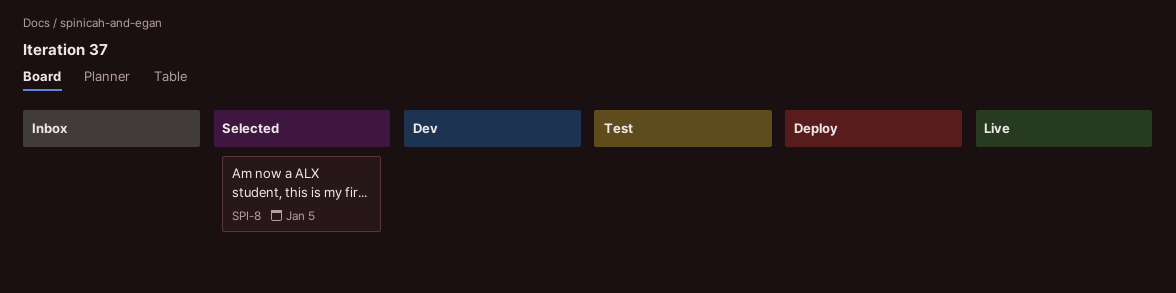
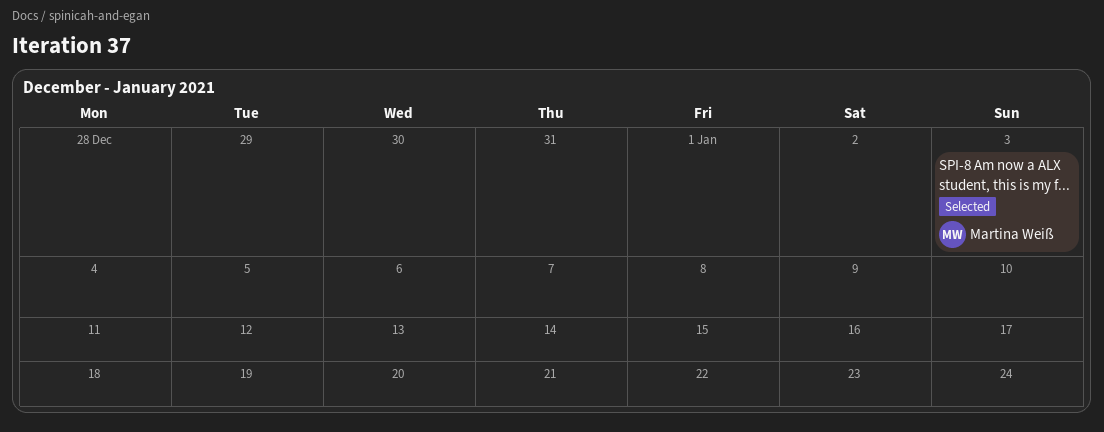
SPI-8, due: Jan 5 -> Jan 3

